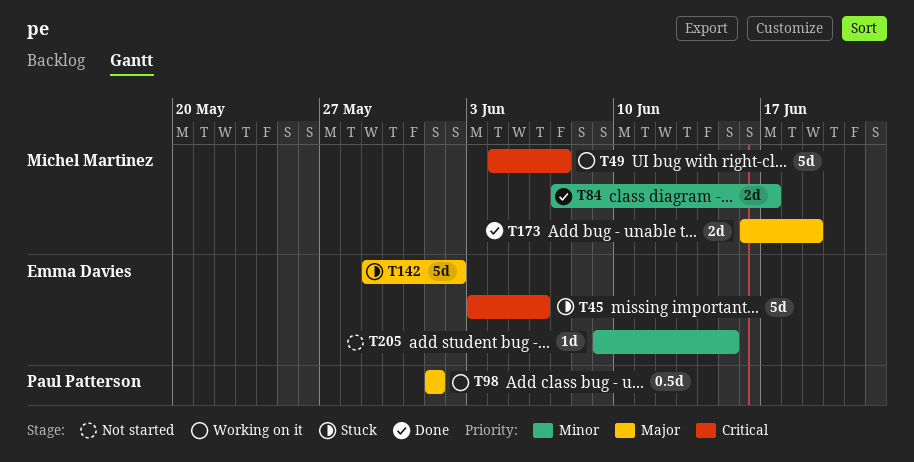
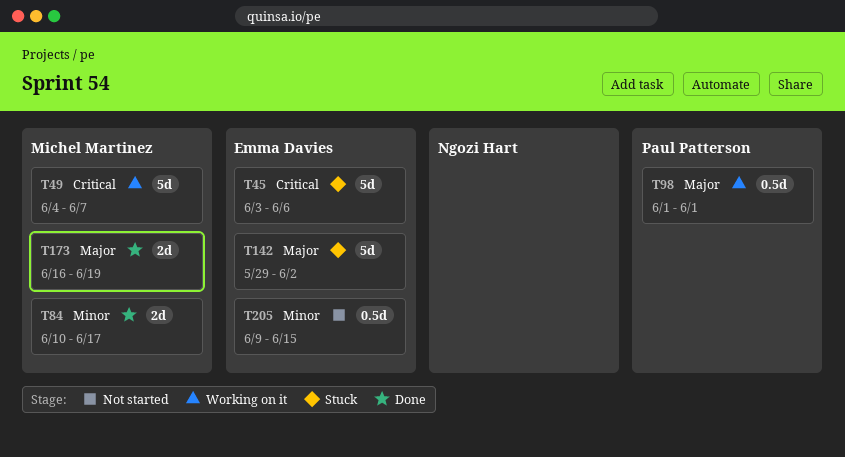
T84, start: Jun 7 -> Jun 10
T205, estimate: 1d -> 0.5d

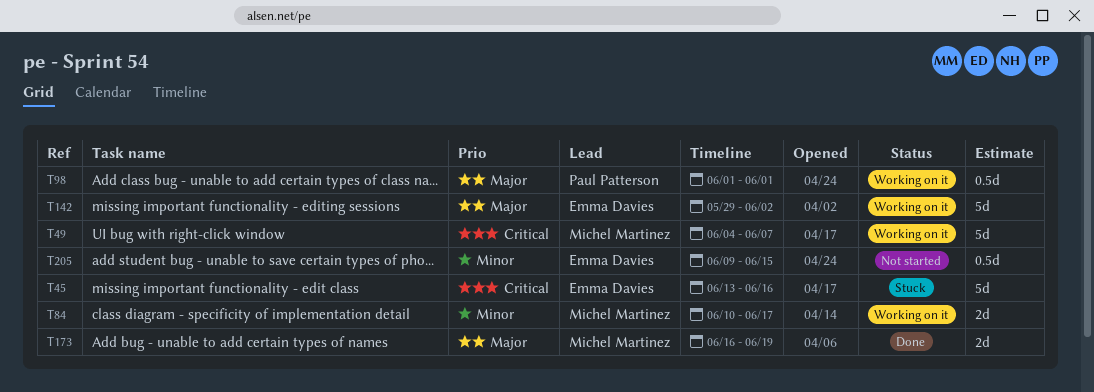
T45, start: Jun 3 -> Jun 13
T45, due: Jun 6 -> Jun 16
T84, status: Done -> Working on it
T142, status: Stuck -> Working on it

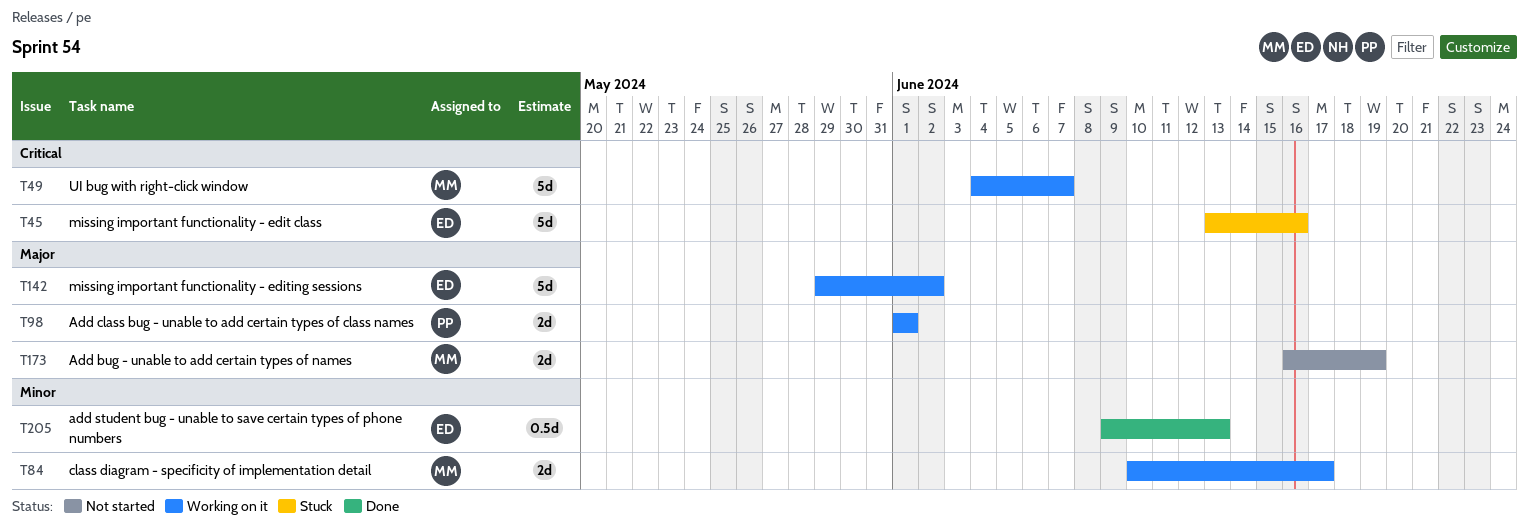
T98, estimate: 0.5d -> 2d
T173, status: Done -> Not started
T205, status: Not started -> Done
T205, due: Jun 15 -> Jun 13

